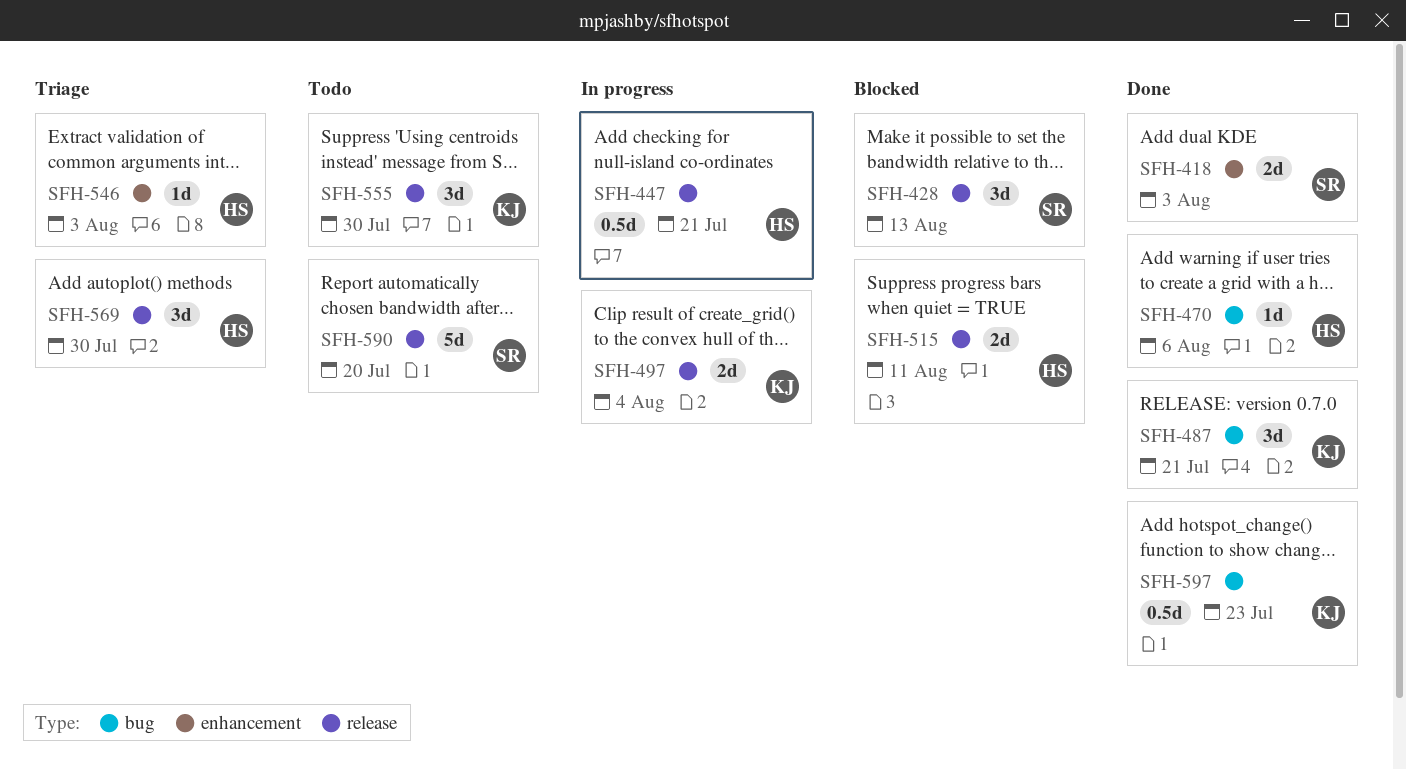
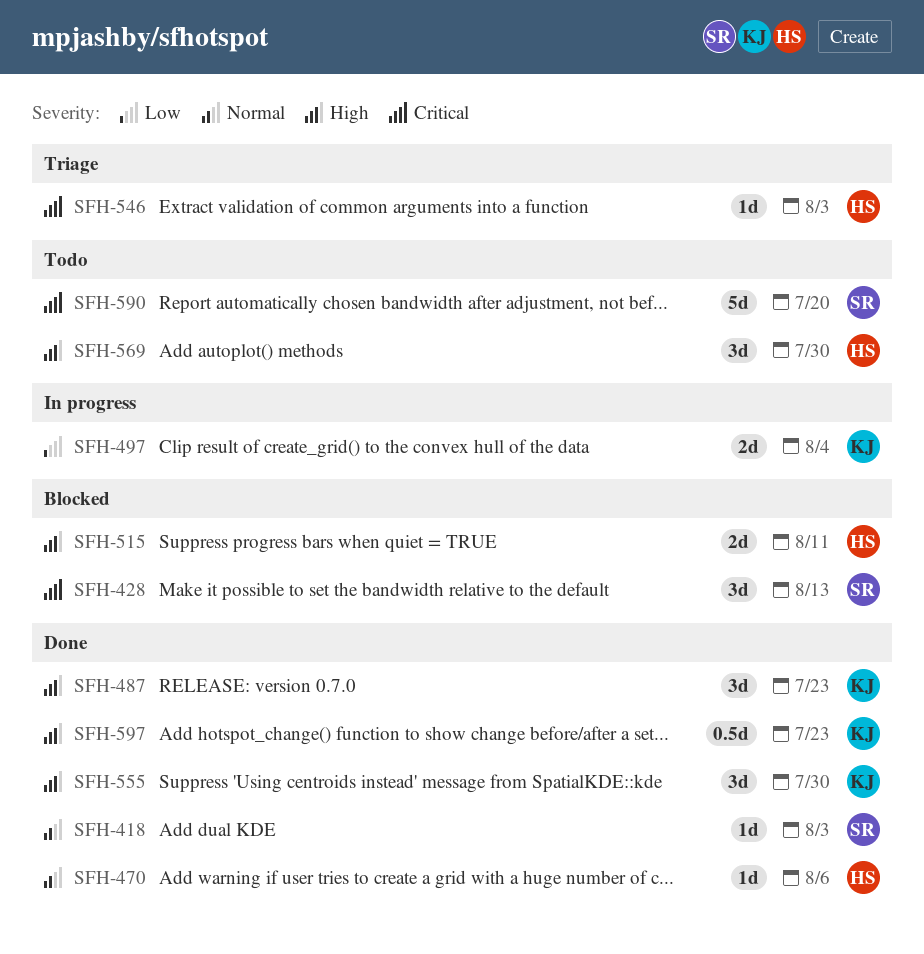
SFH-418, estimate: 2d -> 1d
SFH-447: present -> none
SFH-487, due: Jul 21 -> Jul 23
SFH-555, status: Todo -> Done
SFH-569, status: Triage -> Todo

